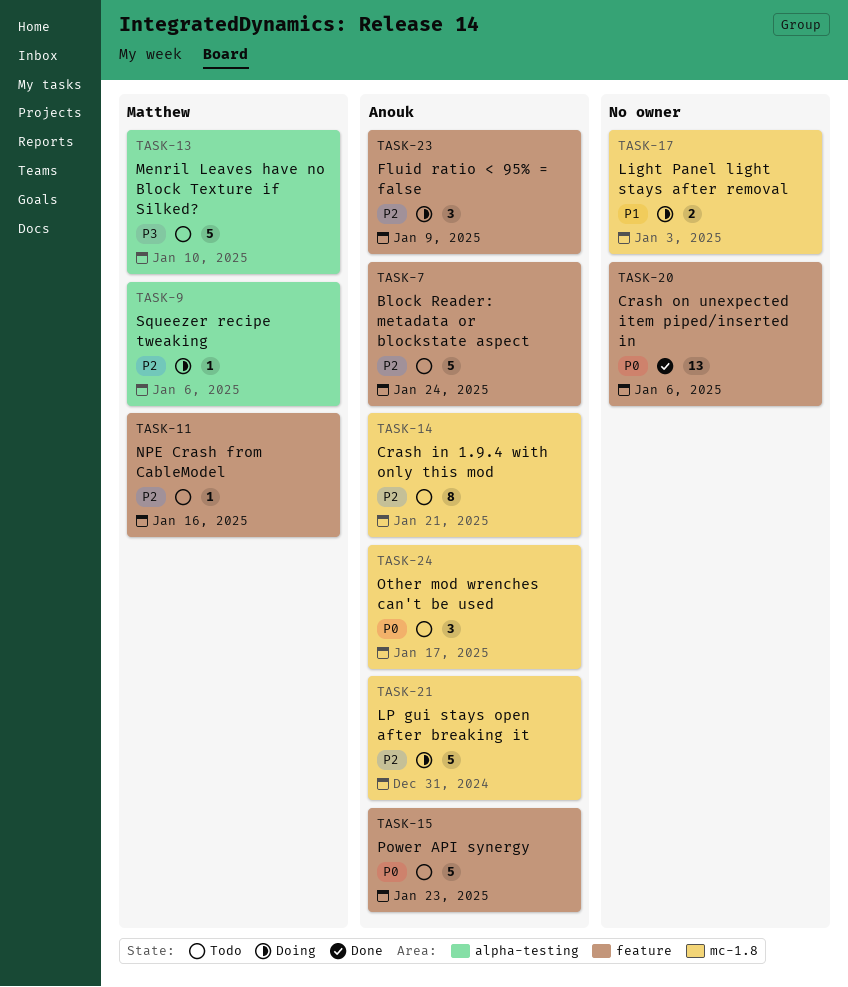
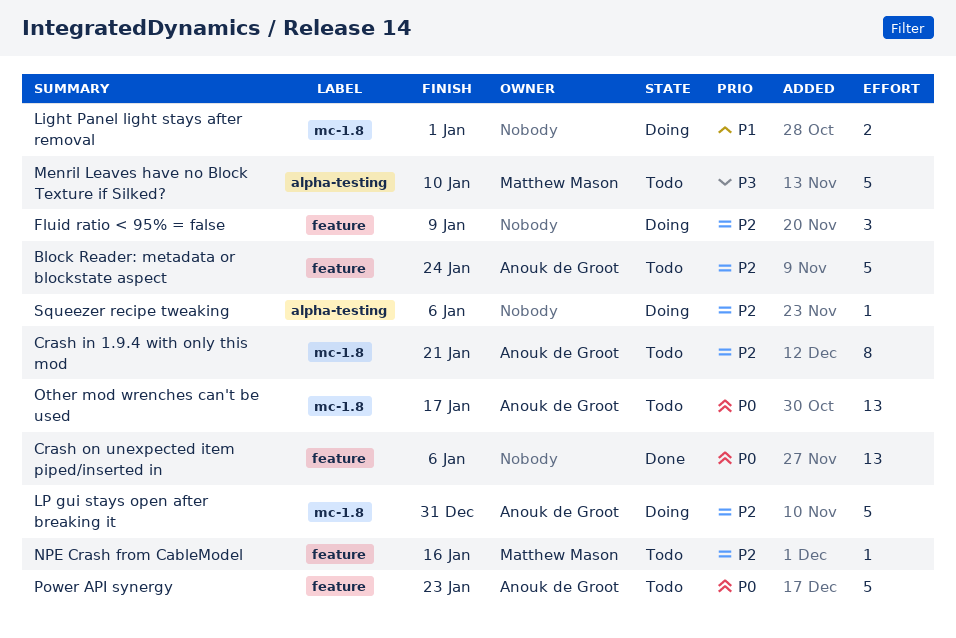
Fluid ratio < 95% = false, owner: Anouk de Groot -> none
Light Panel light stays after removal, due: Jan 3 -> Jan 1
Other mod wrenches can't be used, estimate: 3 -> 13
Squeezer recipe tweaking, owner: Matthew Mason -> none

